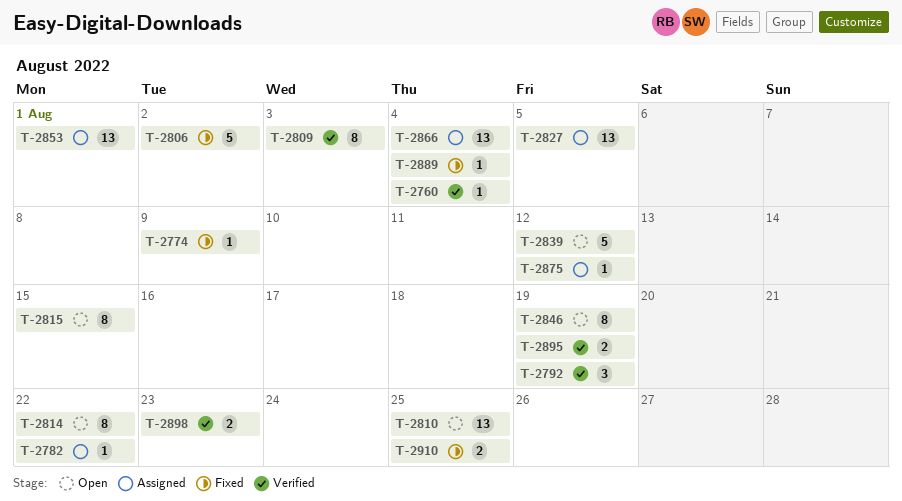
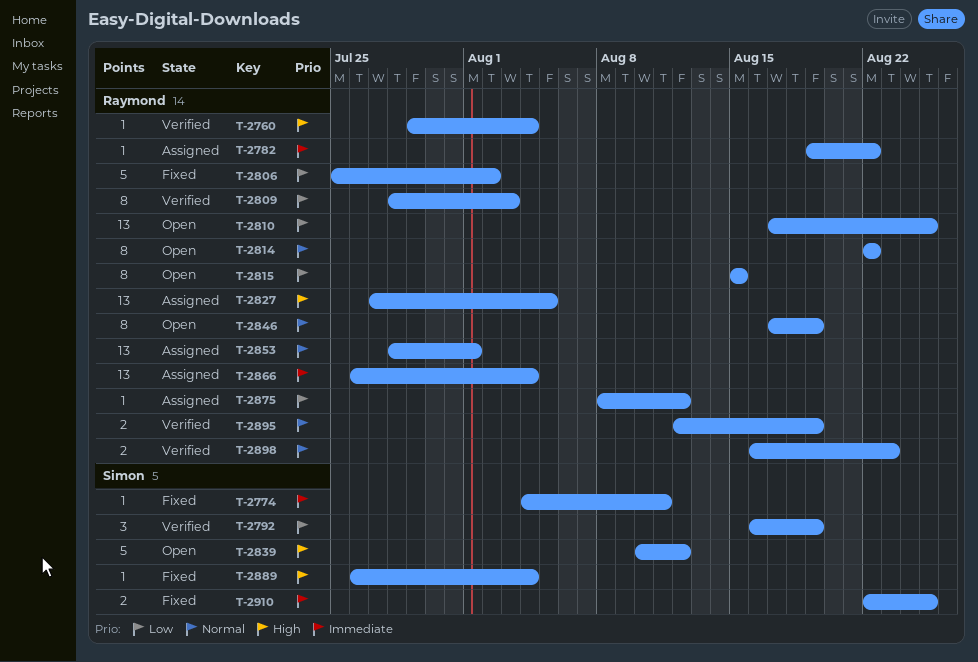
T-2774, due: Aug 9 -> Aug 11

